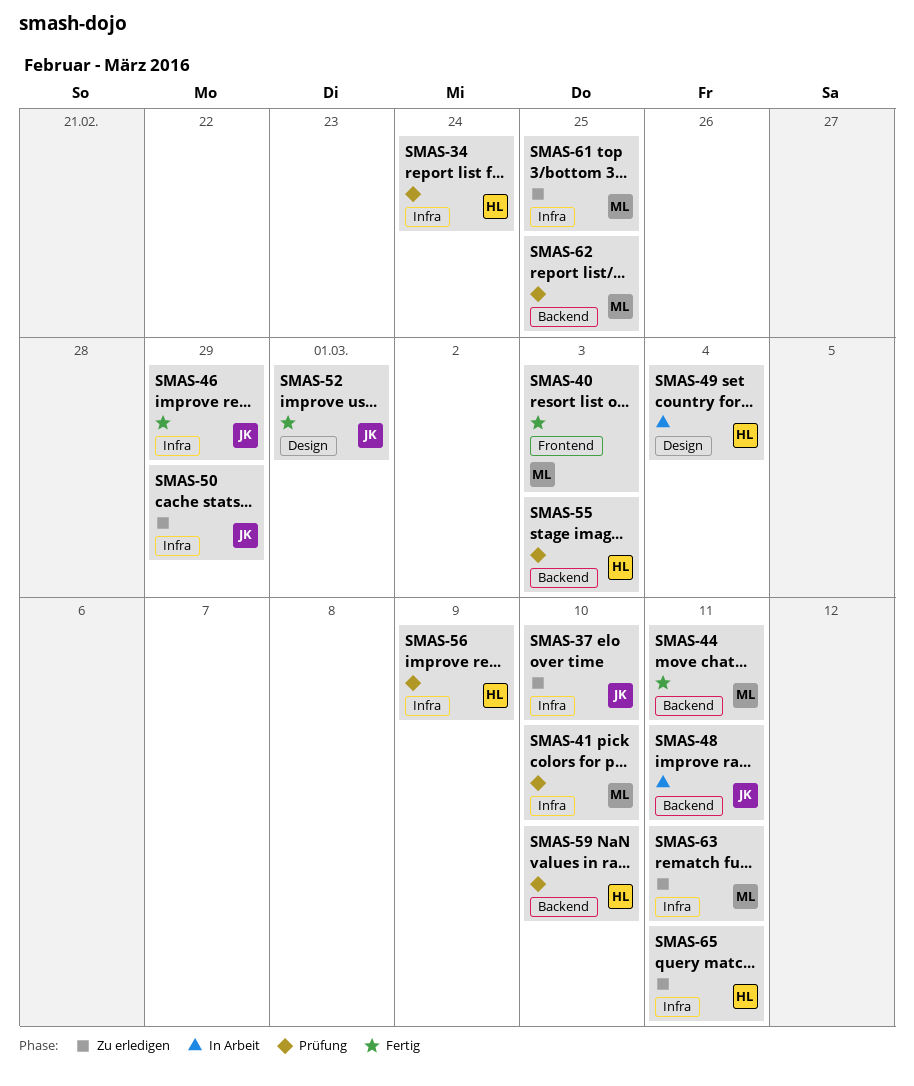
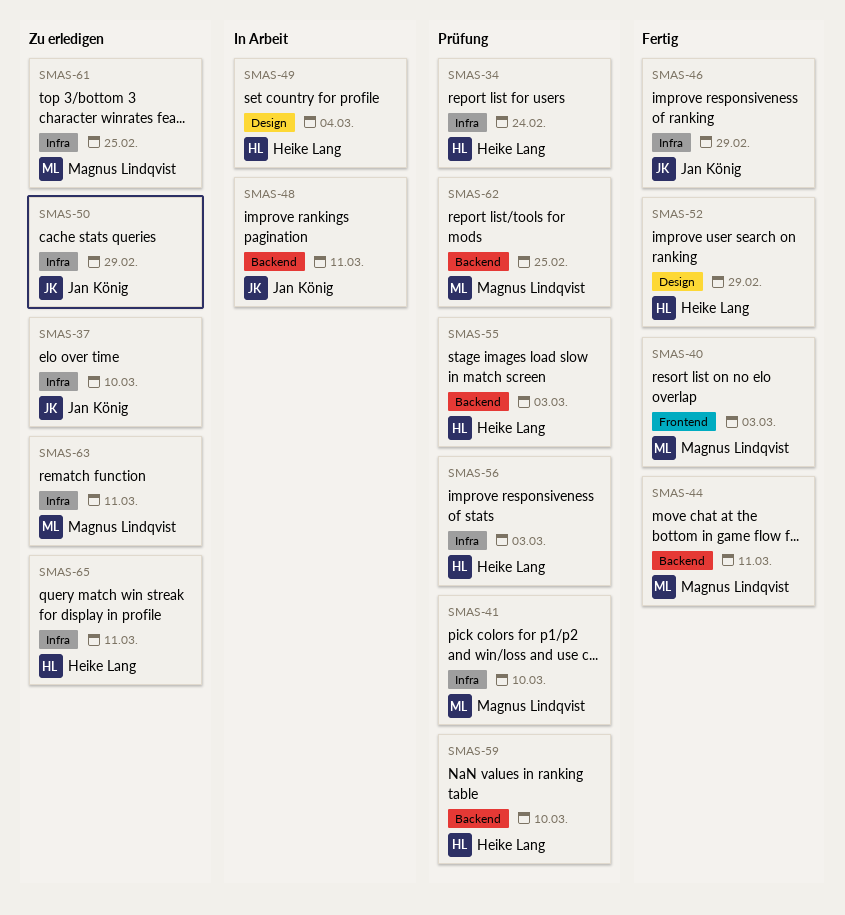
SMAS-52, owner: Jan König -> Heike Lang
SMAS-52, due: Mar 1 -> Feb 29
SMAS-56, due: Mar 9 -> Mar 3

